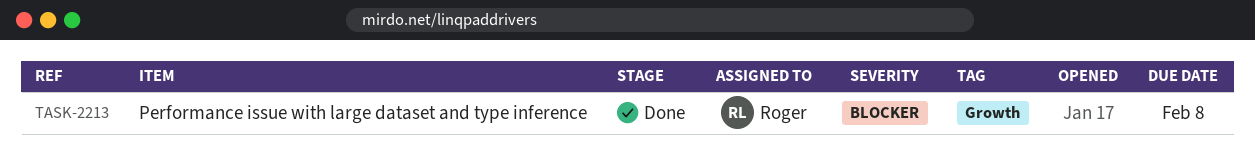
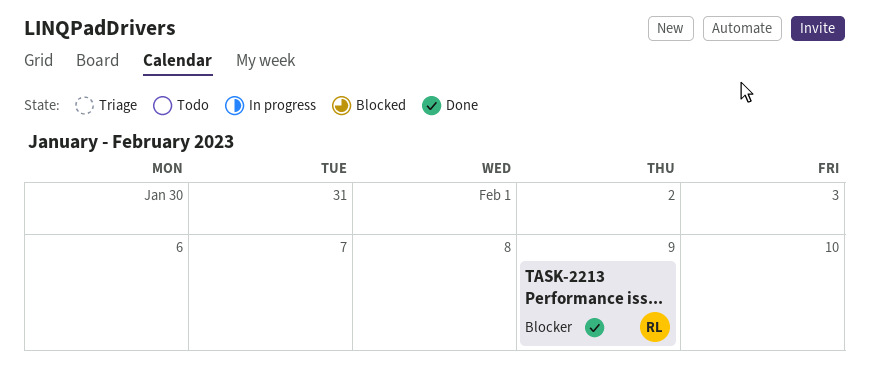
TASK-2213, due: Feb 8 -> Feb 9

